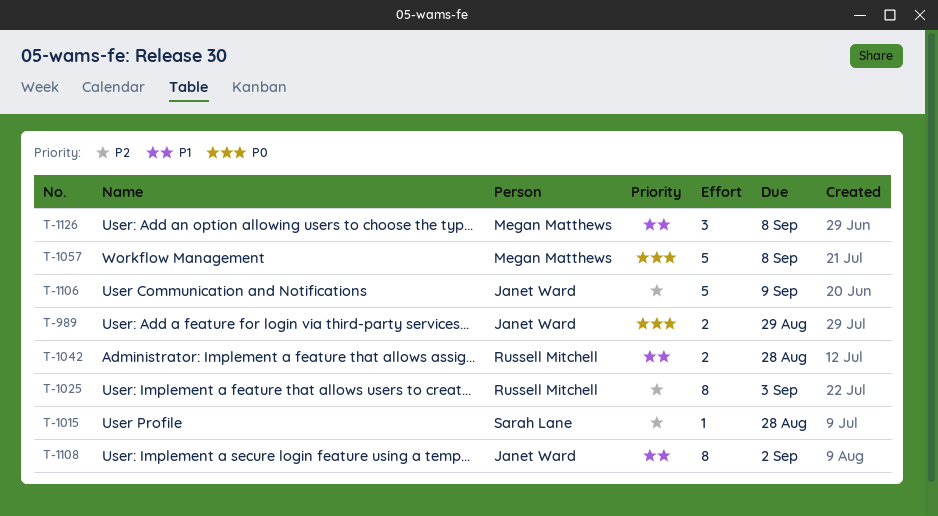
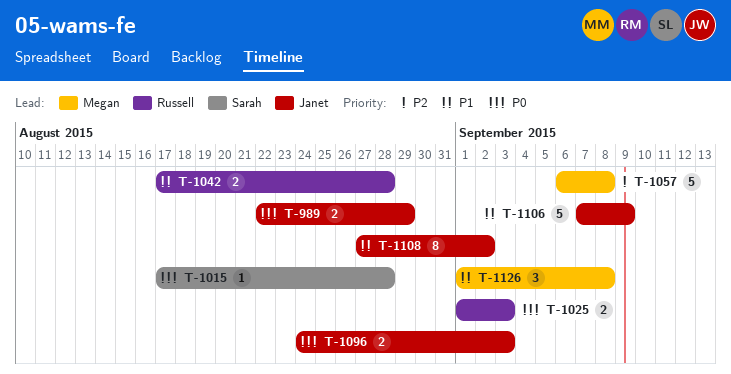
T-1015, priority: P2 -> P0
T-1025, priority: P2 -> P0
T-1025, estimate: 8 -> 2
T-1057, priority: P0 -> P2
T-1096: none -> present
T-1106, priority: P2 -> P1

